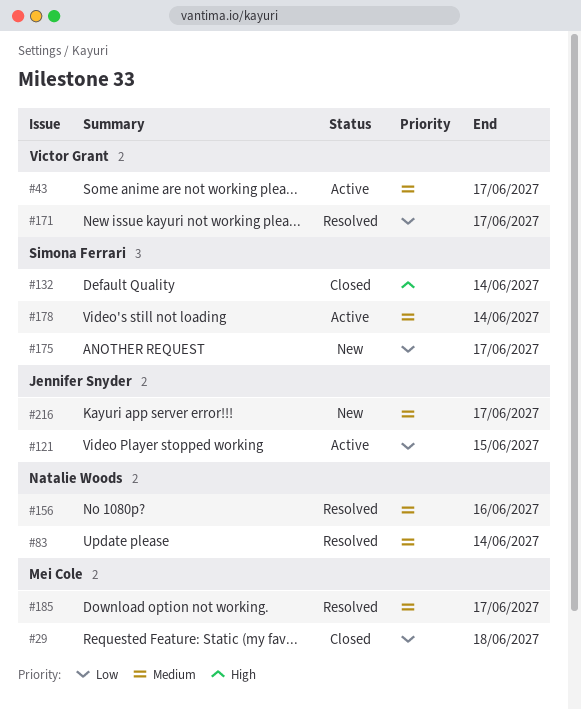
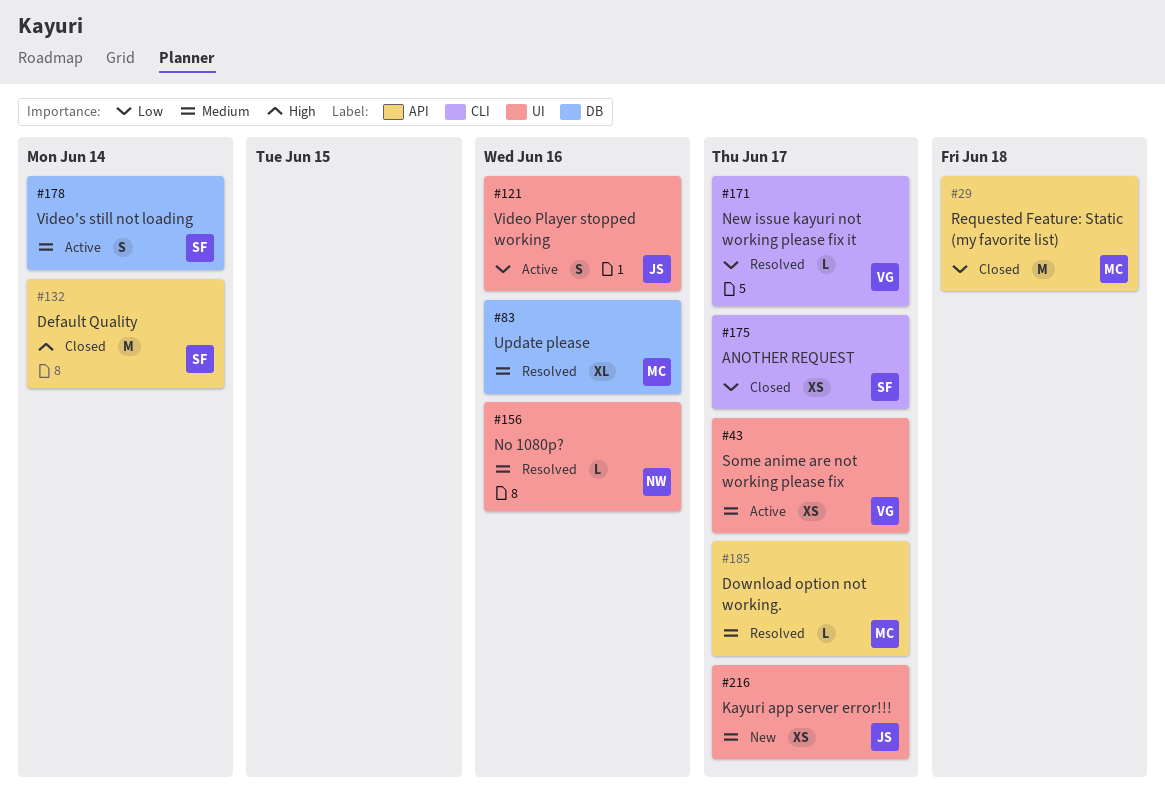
#83, owner: Natalie Woods -> Mei Cole
#83, due: Jun 14 -> Jun 16
#121, due: Jun 15 -> Jun 16
#175, status: New -> Closed

